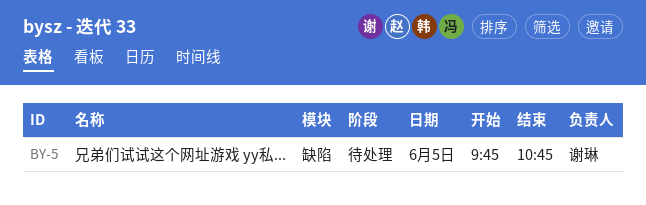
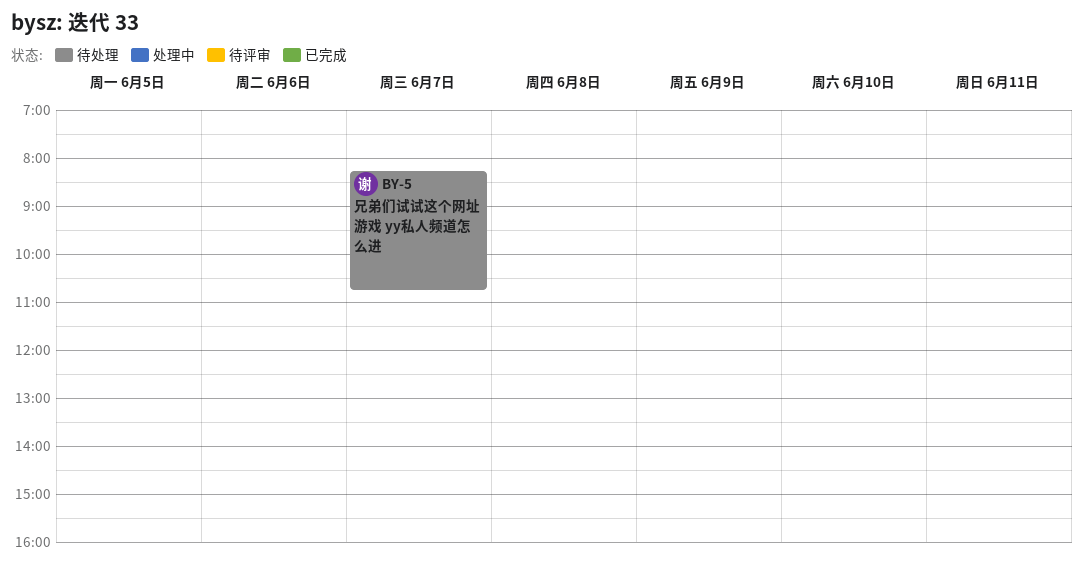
BY-5, day: Jun 5 -> Jun 7
BY-5, begins: 09:45 -> 08:15

